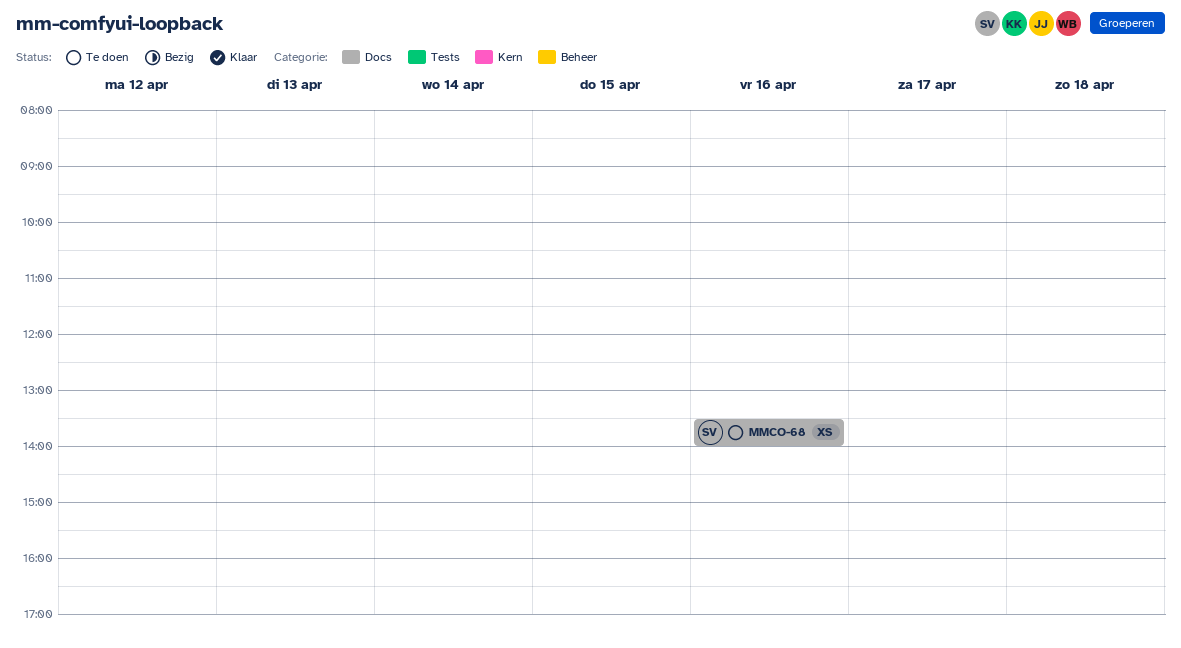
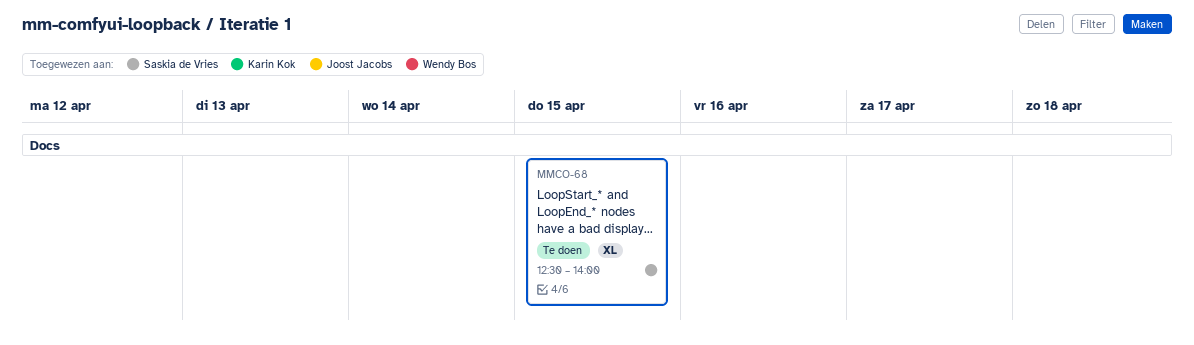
MMCO-68, estimate: XS -> XL
MMCO-68, day: Apr 16 -> Apr 15
MMCO-68, begins: 13:30 -> 12:30

